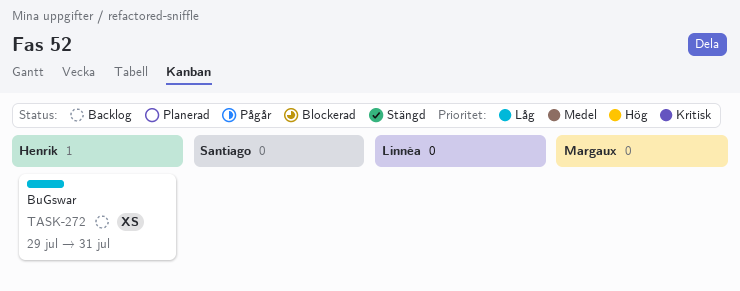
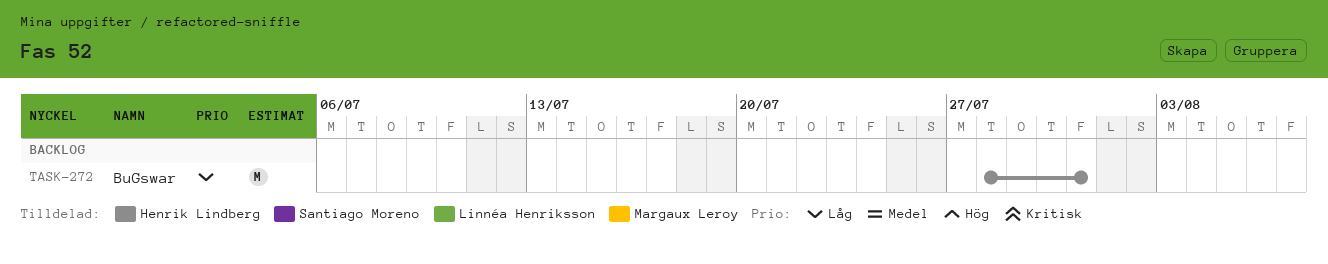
TASK-272, estimate: XS -> M
TASK-272, start: Jul 29 -> Jul 28

